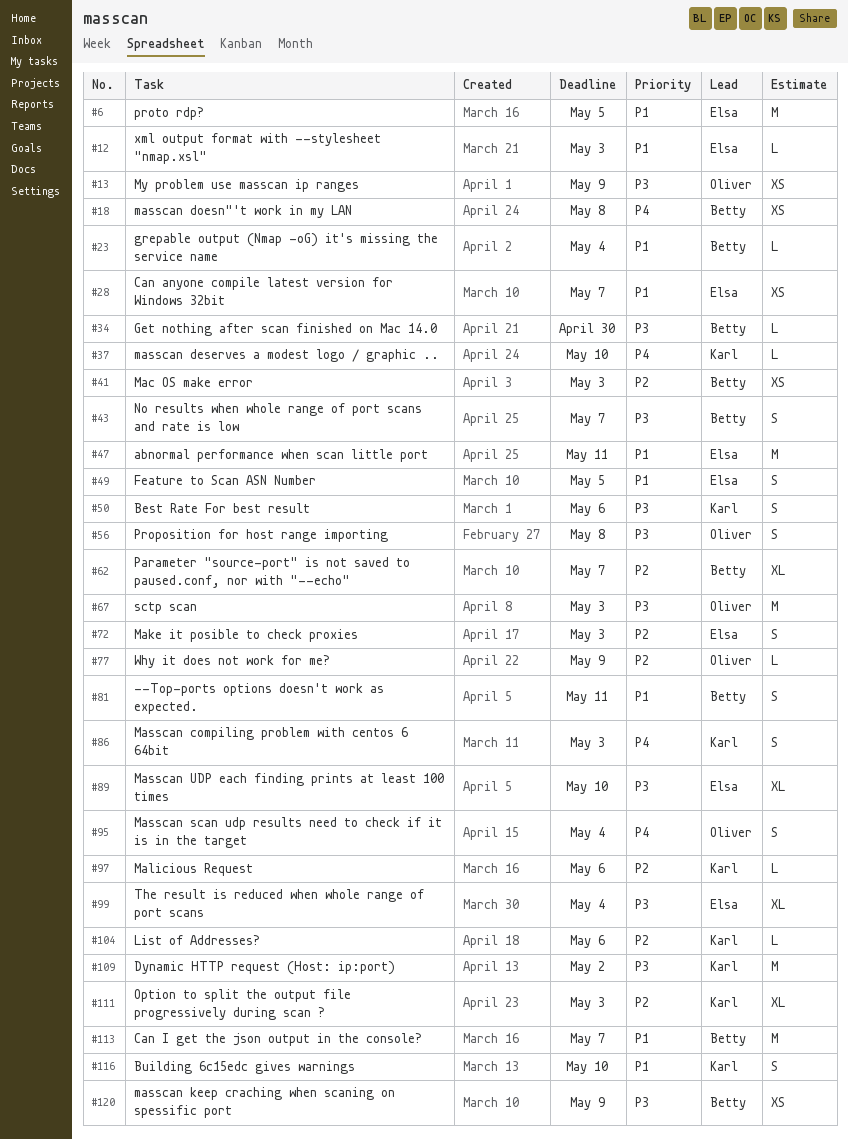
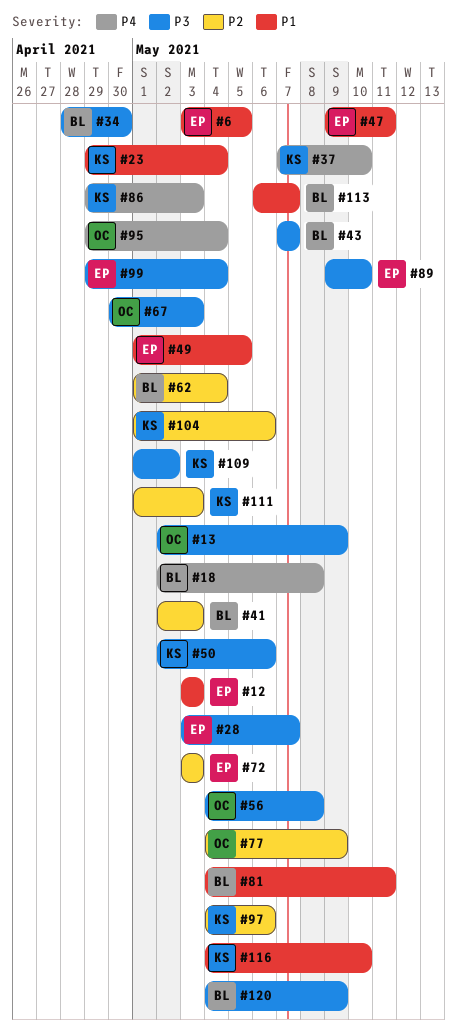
#23, owner: Betty -> Karl
#28, priority: P1 -> P3
#62, due: May 7 -> May 4

